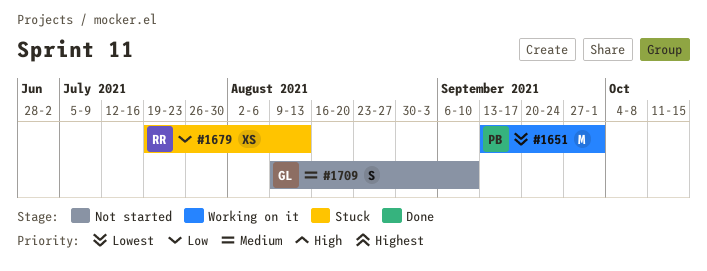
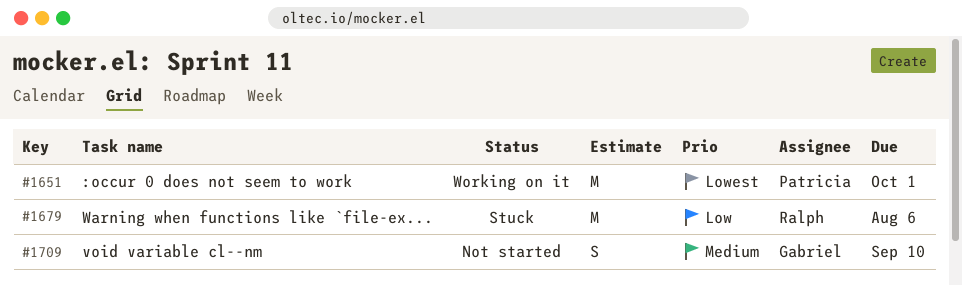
#1679, estimate: XS -> M
#1679, due: Aug 13 -> Aug 6

